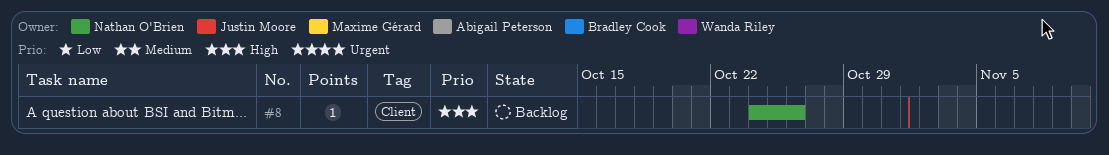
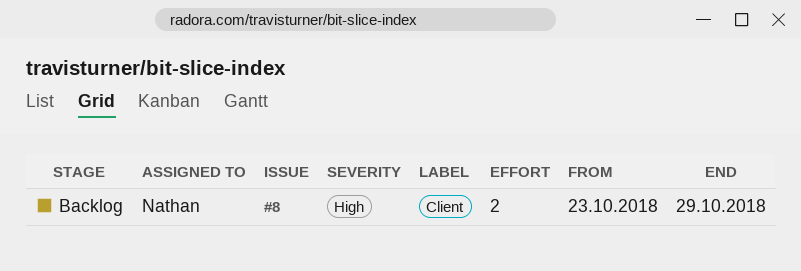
#8, estimate: 1 -> 2
#8, start: Oct 24 -> Oct 23
#8, due: Oct 26 -> Oct 29

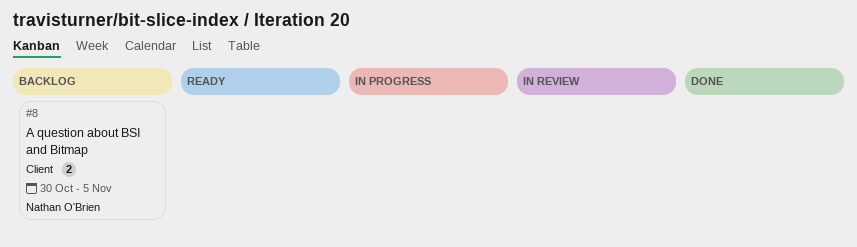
#8, start: Oct 23 -> Oct 30
#8, due: Oct 29 -> Nov 5

